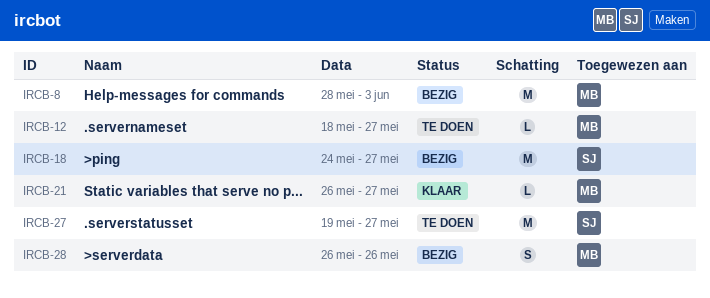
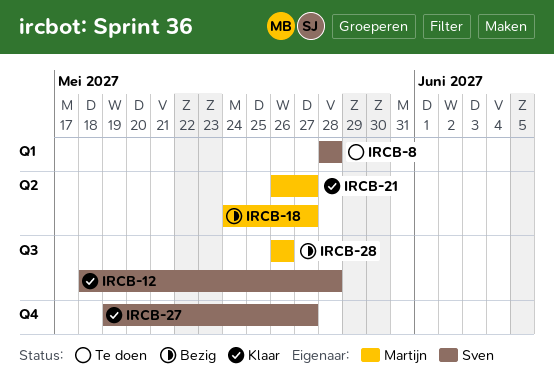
IRCB-8, status: Bezig -> Te doen
IRCB-8, owner: Martijn -> Sven
IRCB-8, due: Jun 3 -> May 28
IRCB-12, status: Te doen -> Klaar
IRCB-12, owner: Martijn -> Sven
IRCB-12, due: May 27 -> May 28
IRCB-18, owner: Sven -> Martijn
IRCB-27, status: Te doen -> Klaar

